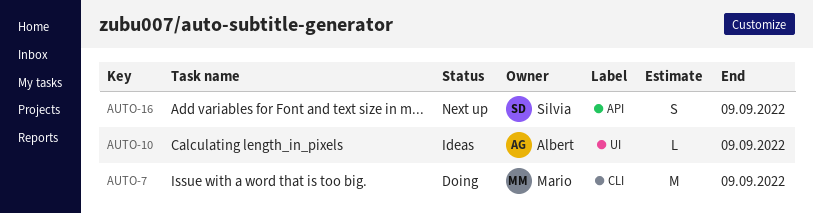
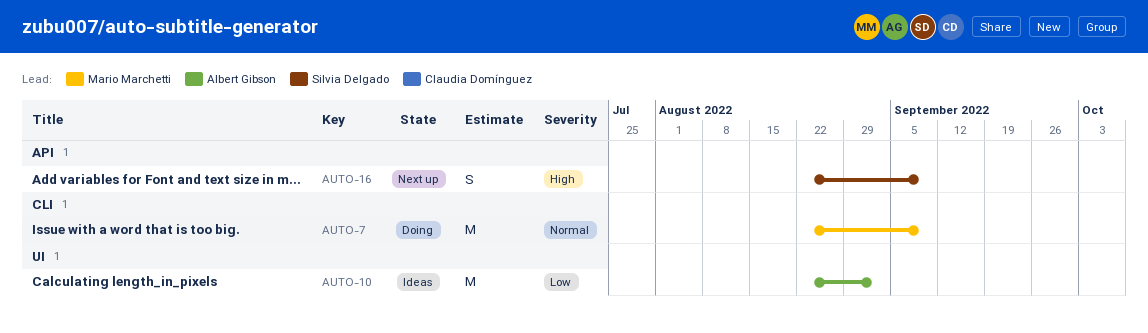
AUTO-10, estimate: L -> M
AUTO-10, due: Sep 9 -> Sep 2

